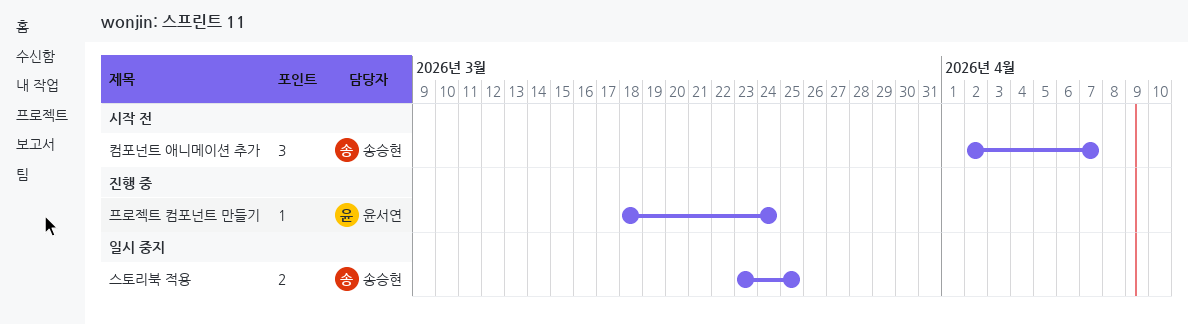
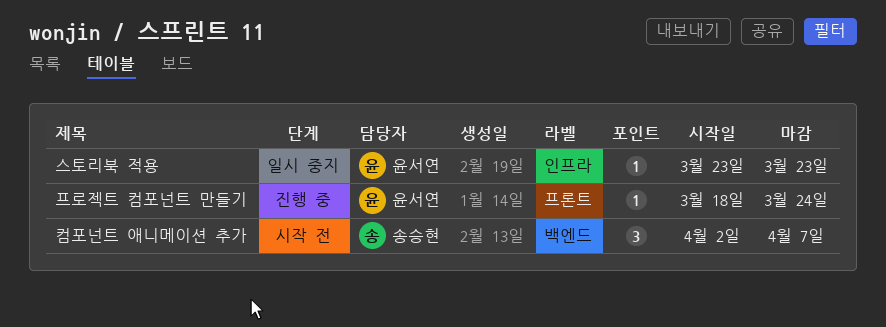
스토리북 적용, owner: 송승현 -> 윤서연
스토리북 적용, estimate: 2 -> 1
스토리북 적용, due: Mar 25 -> Mar 23

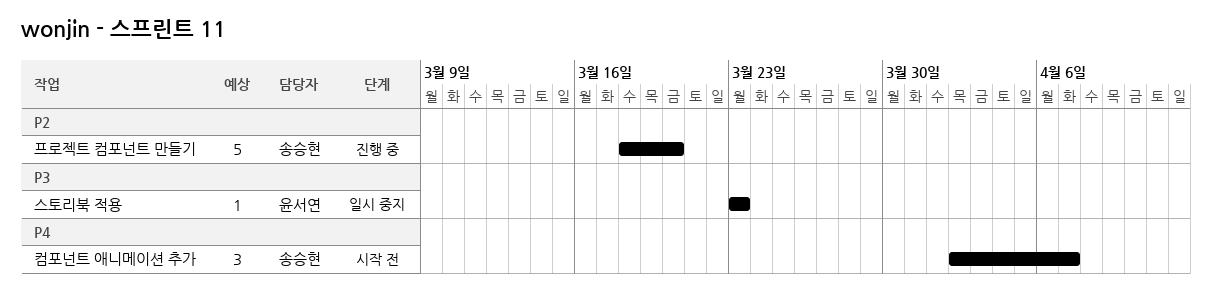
프로젝트 컴포넌트 만들기, owner: 윤서연 -> 송승현
프로젝트 컴포넌트 만들기, estimate: 1 -> 5
프로젝트 컴포넌트 만들기, due: Mar 24 -> Mar 20

